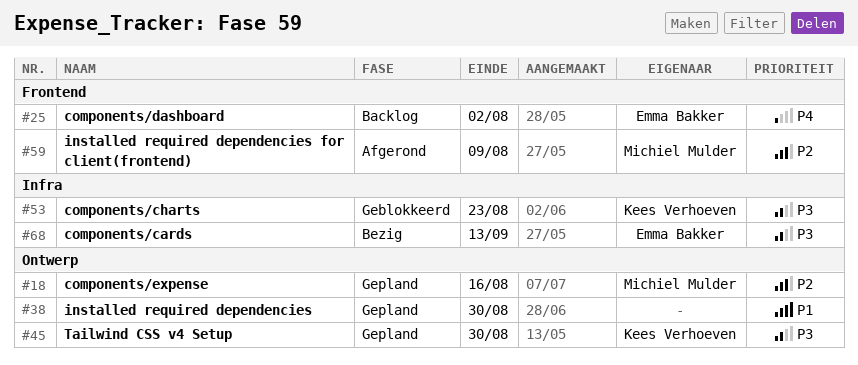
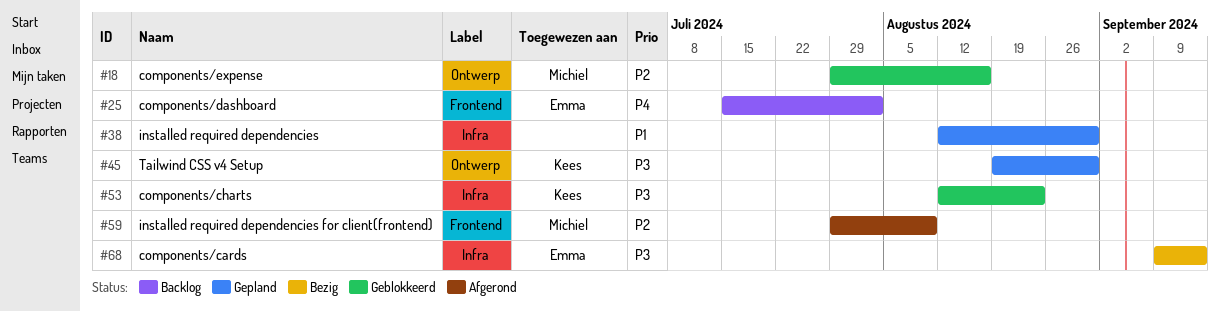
#18, status: Gepland -> Geblokkeerd
#38, label: Ontwerp -> Infra

